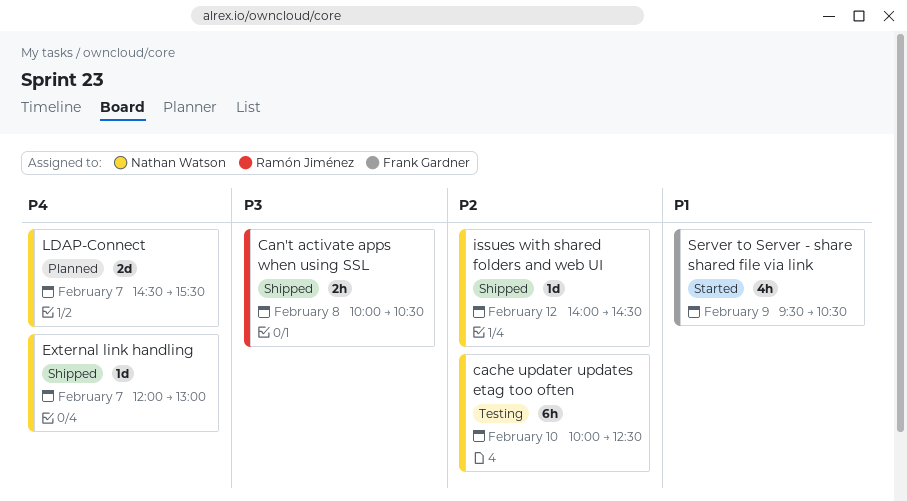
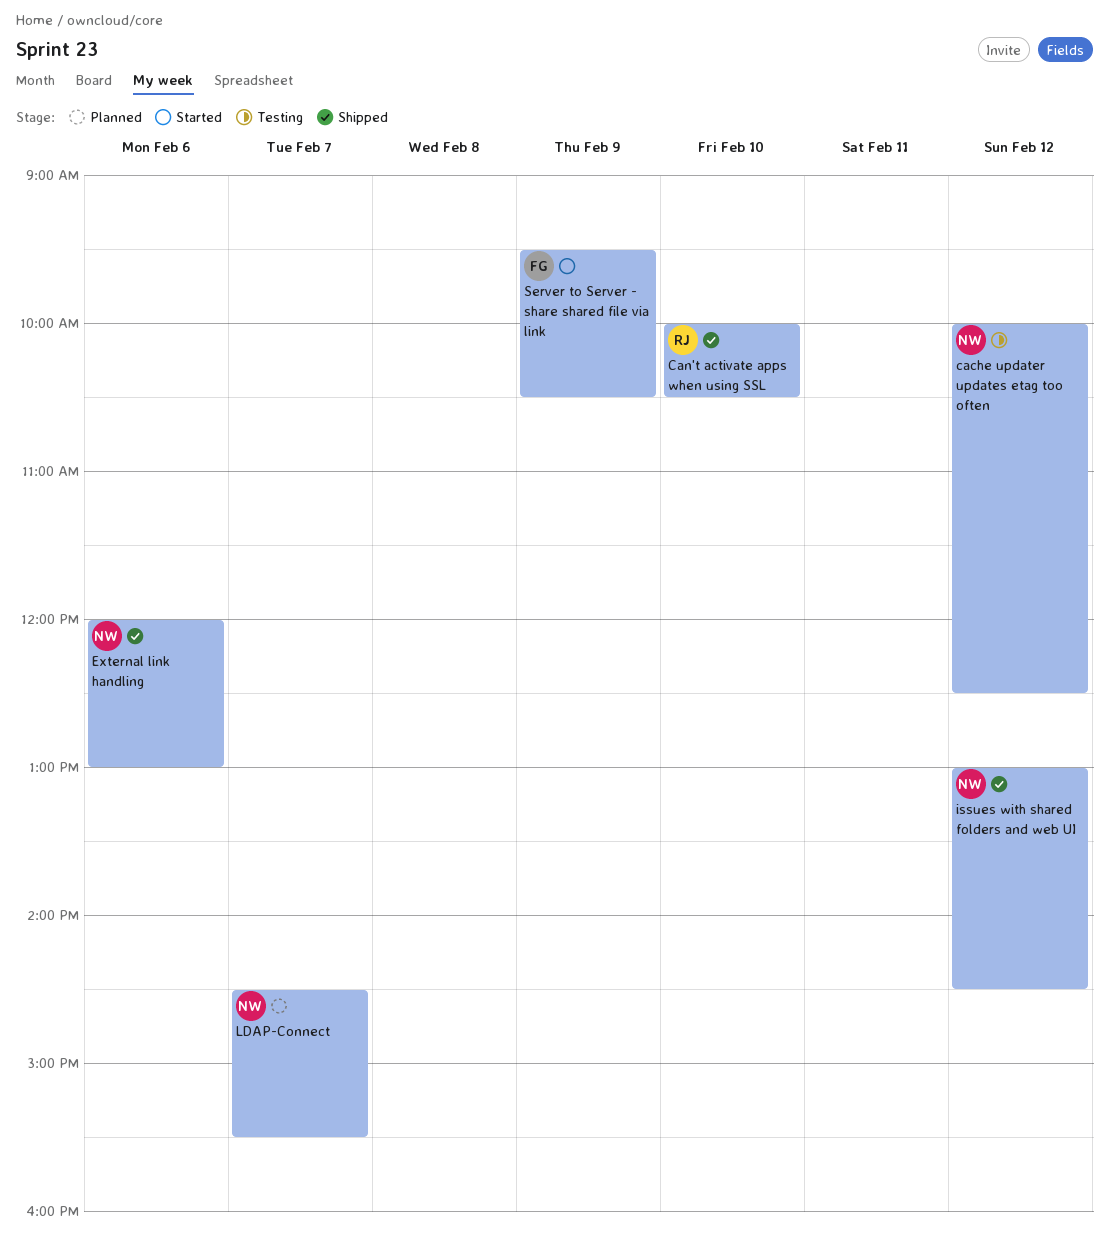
cache updater updates etag too often, day: Feb 10 -> Feb 12
Can't activate apps when using SSL, day: Feb 8 -> Feb 10
External link handling, day: Feb 7 -> Feb 6
issues with shared folders and web UI, begins: 14:00 -> 13:00

